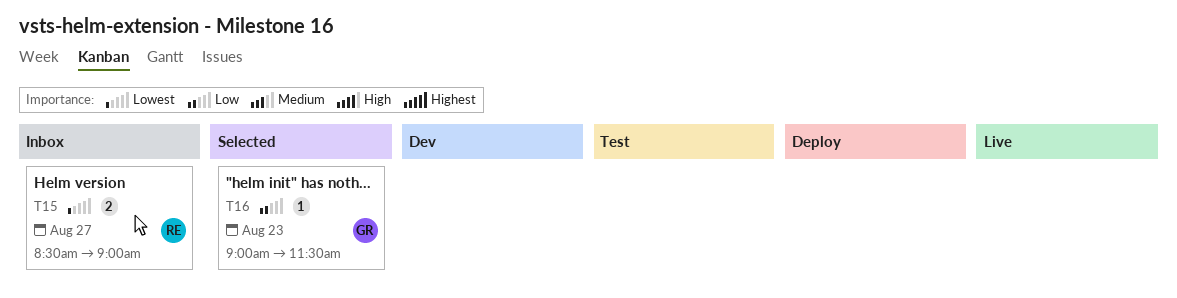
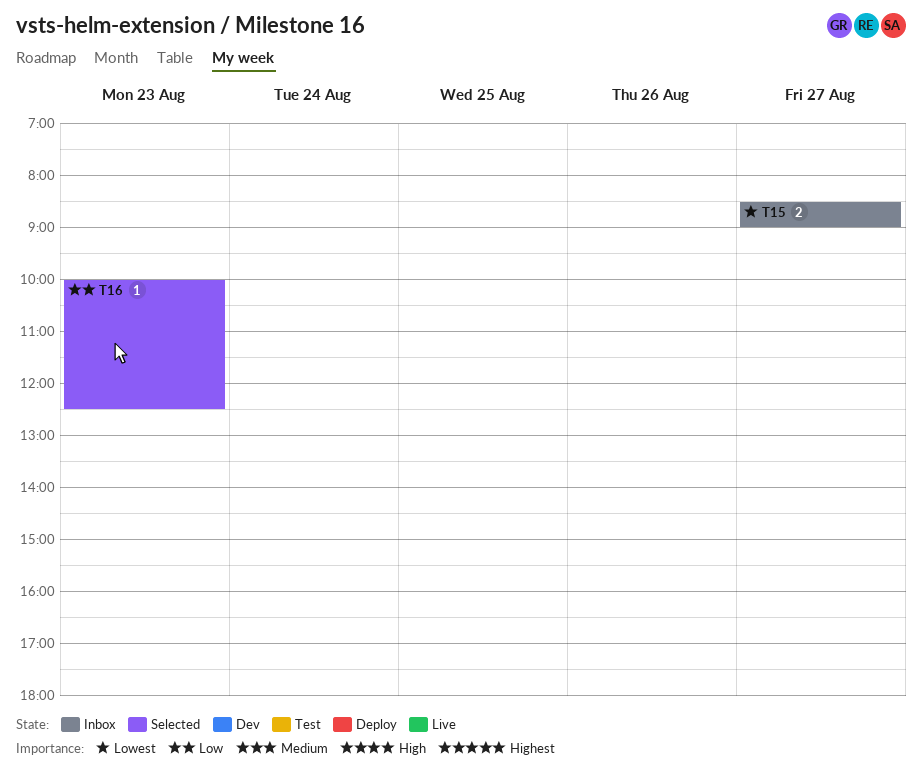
T16, begins: 09:00 -> 10:00
T16, ends: 11:30 -> 12:30

